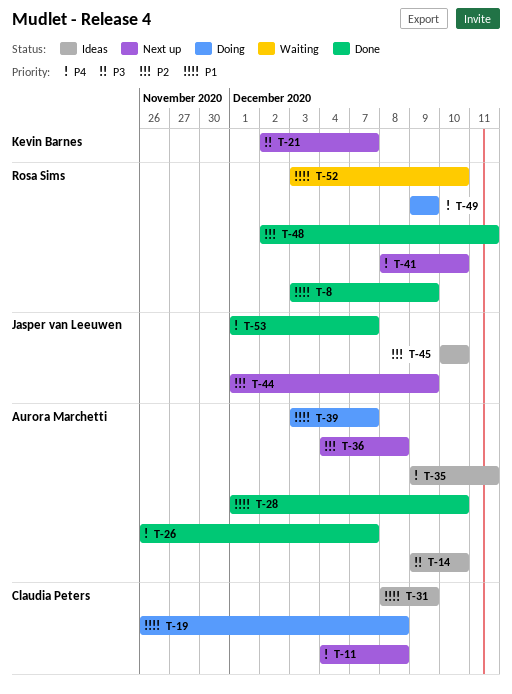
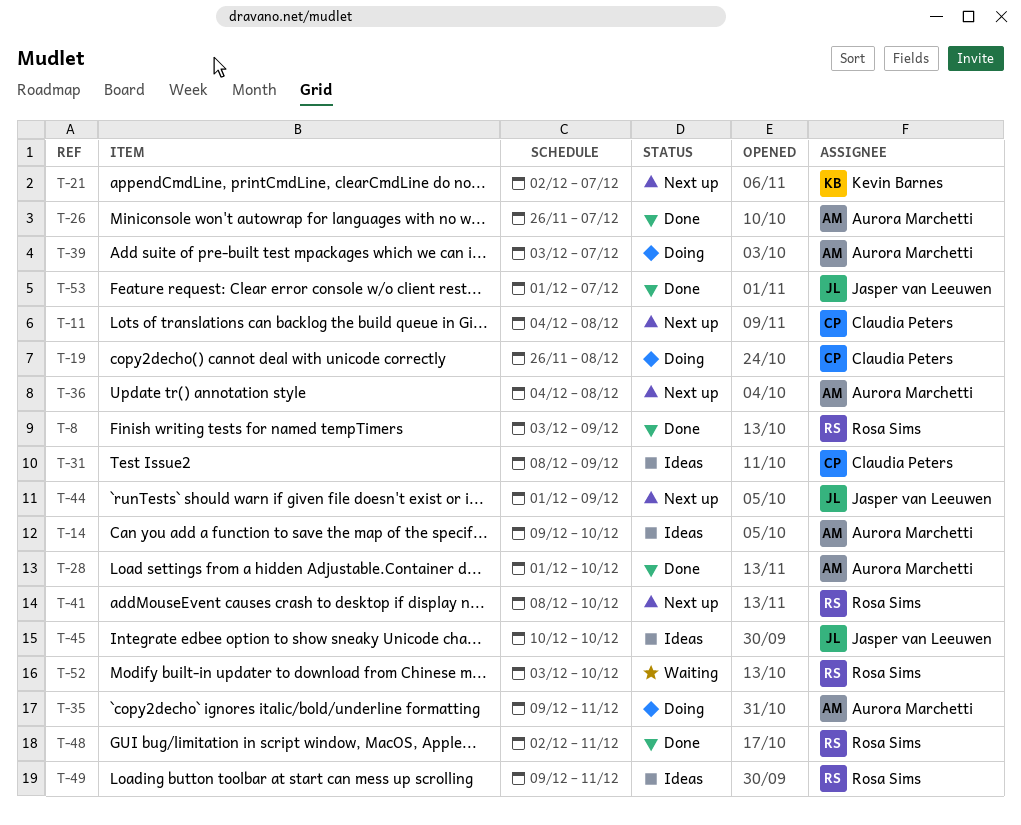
T-35, status: Ideas -> Doing
T-49, status: Doing -> Ideas
T-49, due: Dec 9 -> Dec 11

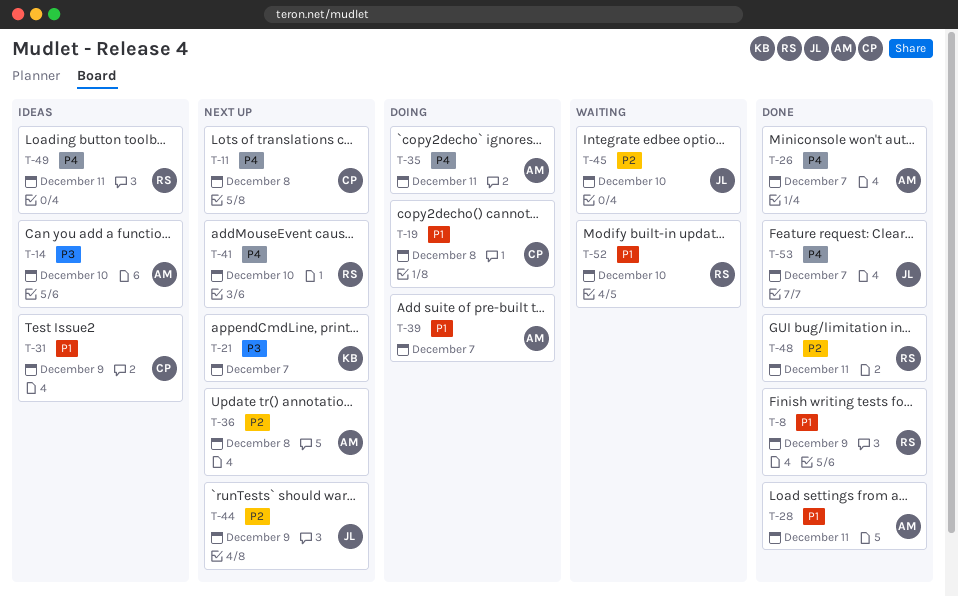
T-28, due: Dec 10 -> Dec 11
T-45, status: Ideas -> Waiting

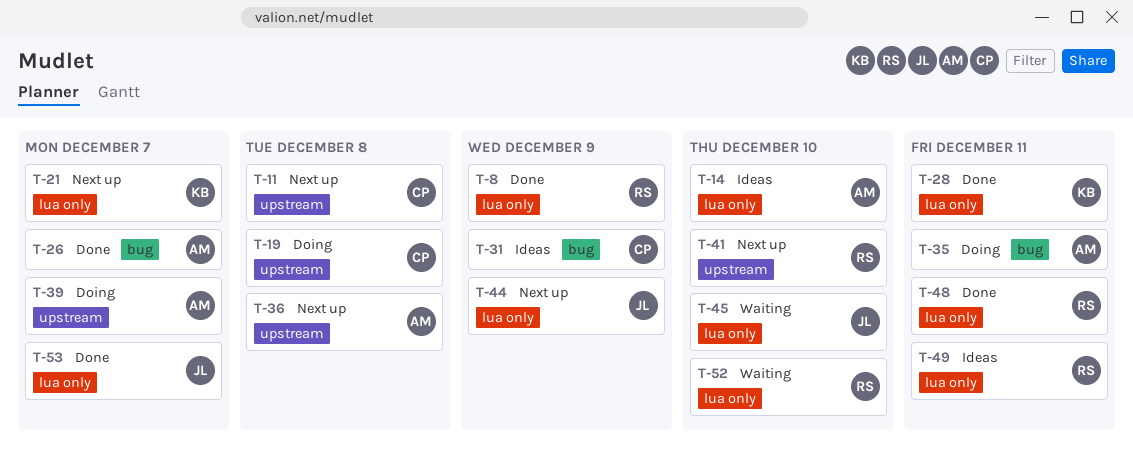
T-28, owner: AM -> KB

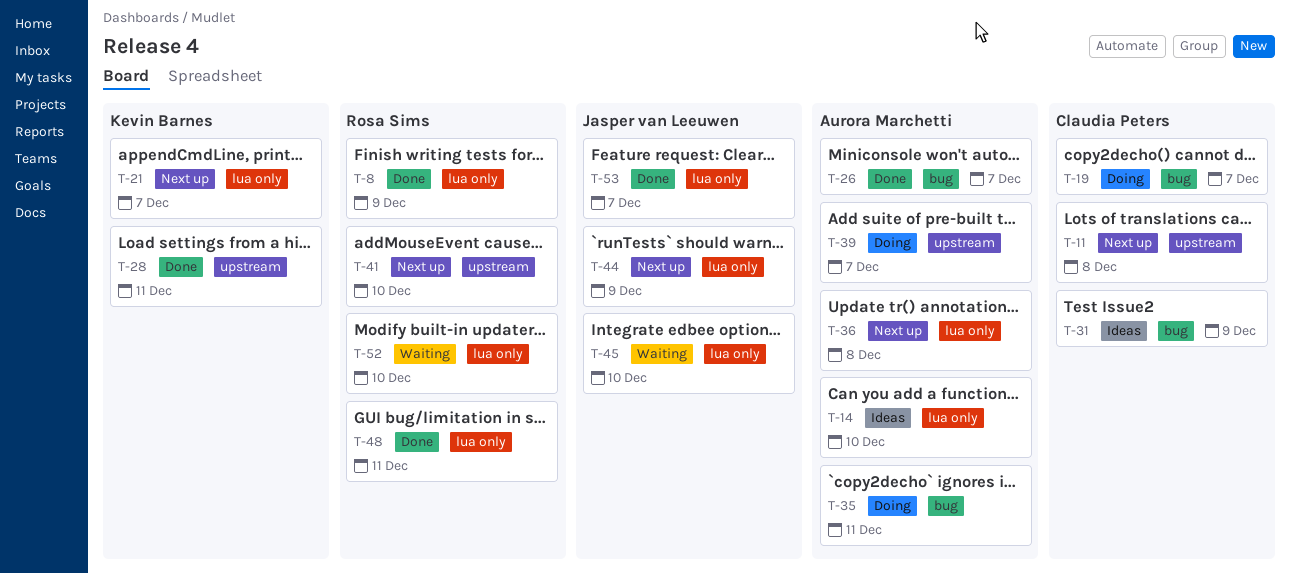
T-19, label: upstream -> bug
T-19, due: Dec 8 -> Dec 7
T-28, label: lua only -> upstream
T-36, label: upstream -> lua only
T-49: present -> none

